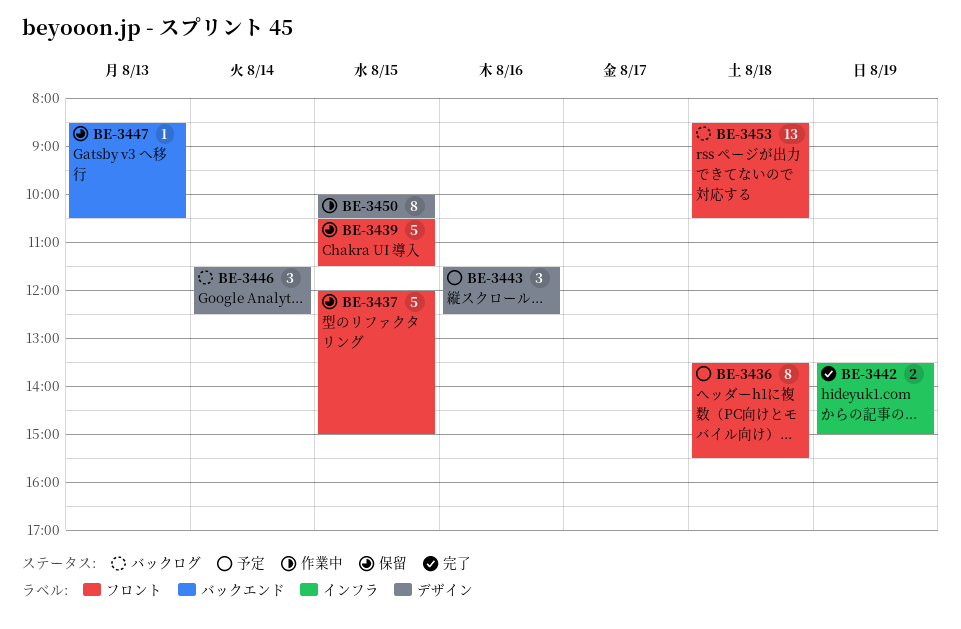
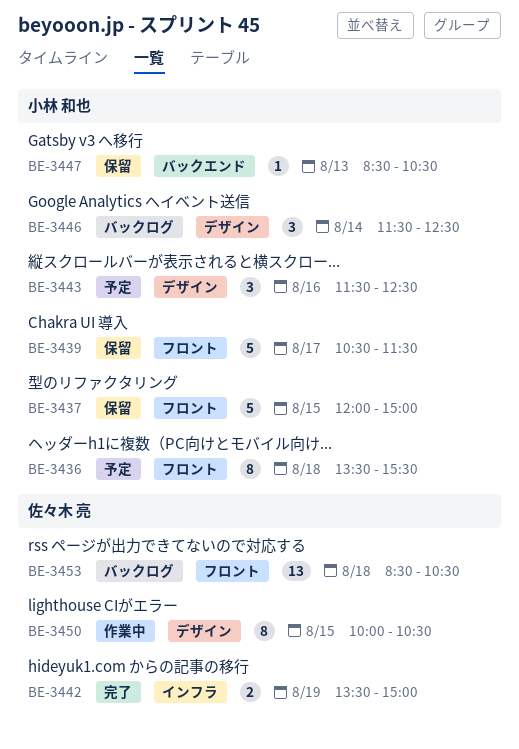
BE-3439, day: Aug 15 -> Aug 17

